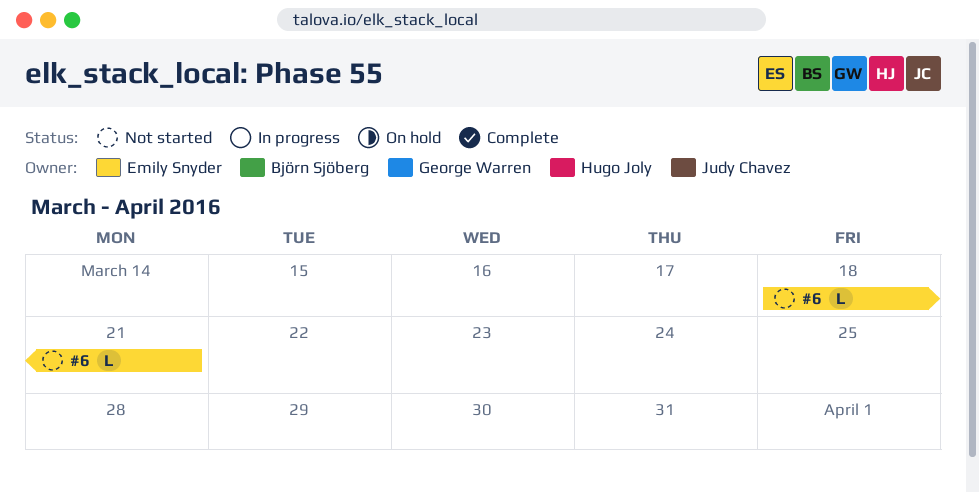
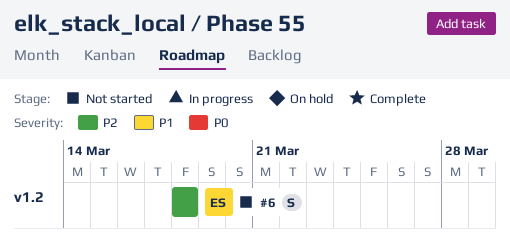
#6, estimate: L -> S
#6, due: Mar 21 -> Mar 18

